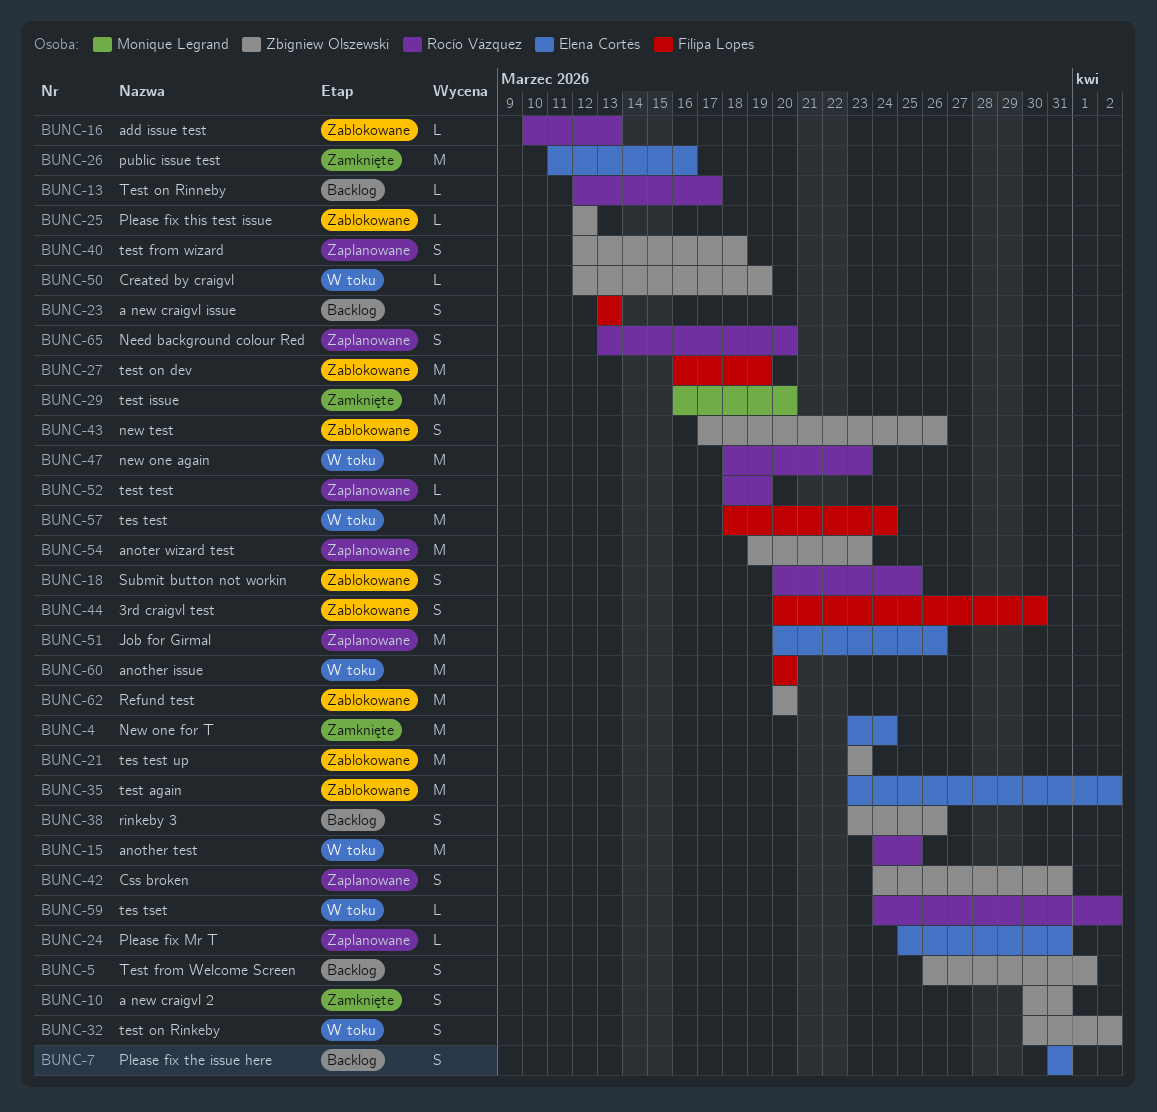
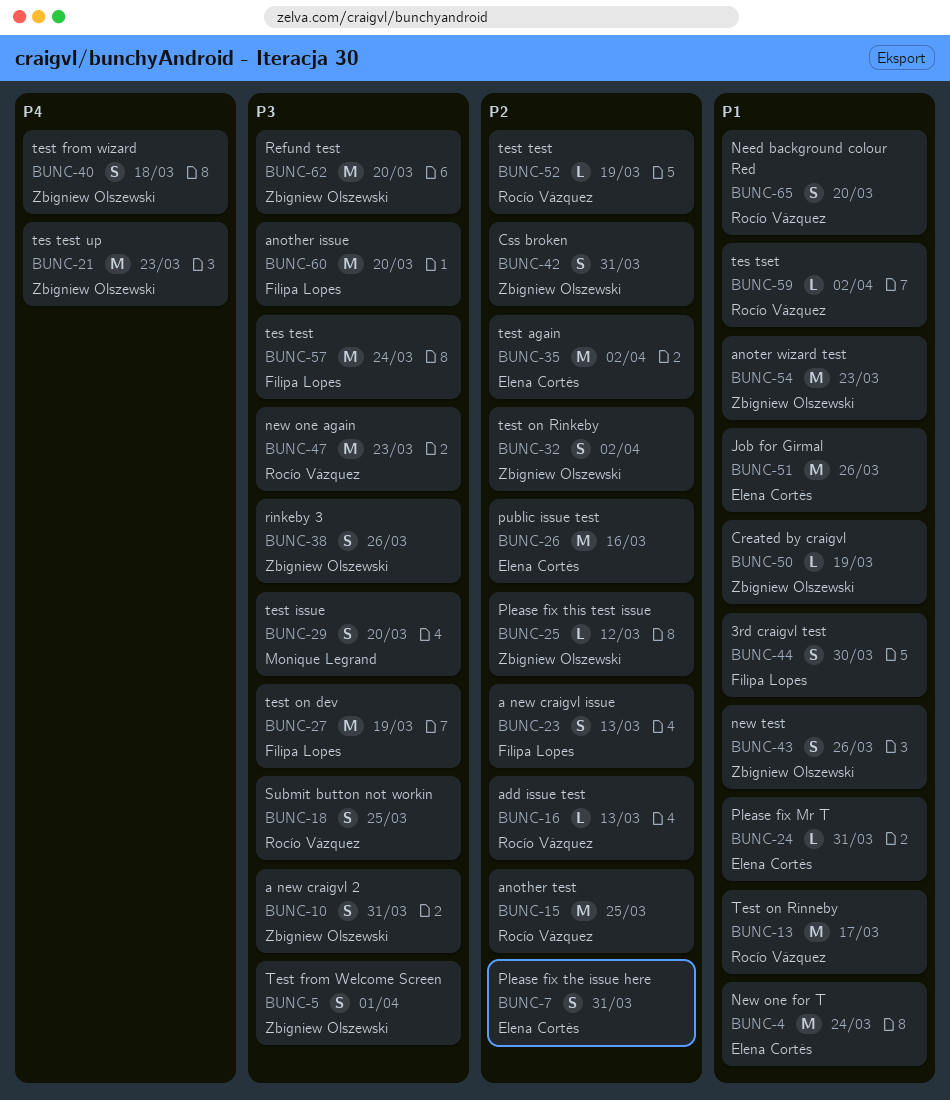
BUNC-13, estimate: L -> M
BUNC-29, estimate: M -> S

